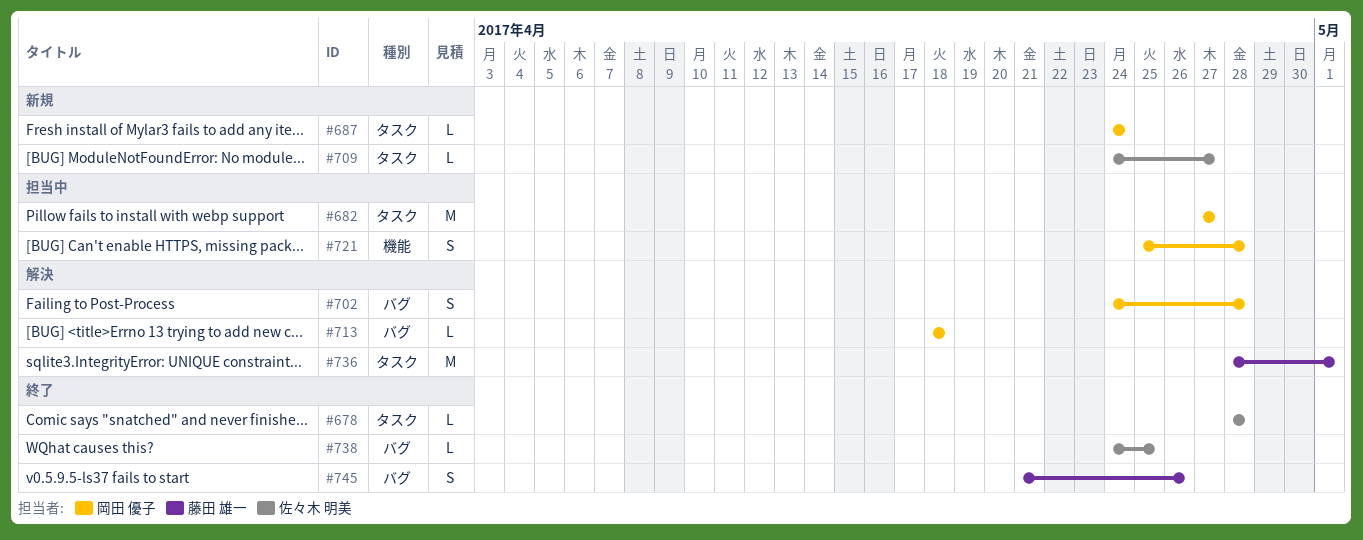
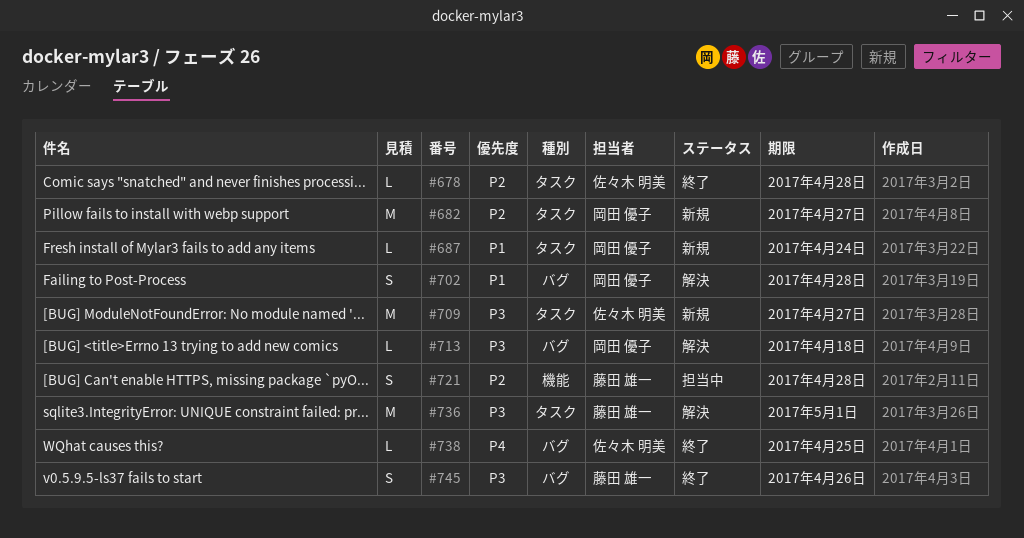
#682, status: 担当中 -> 新規
#709, estimate: L -> M
#721, owner: 岡田 優子 -> 藤田 雄一

